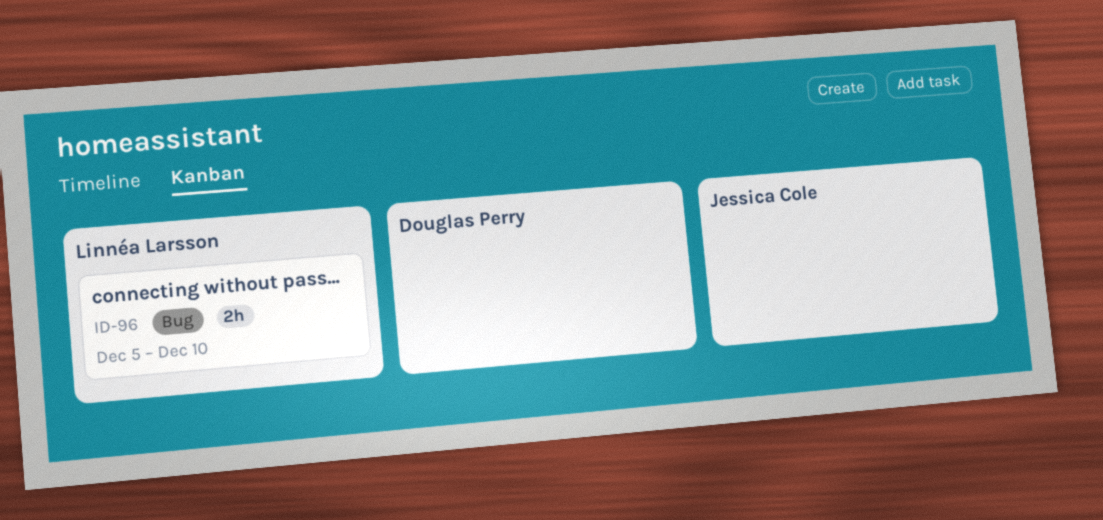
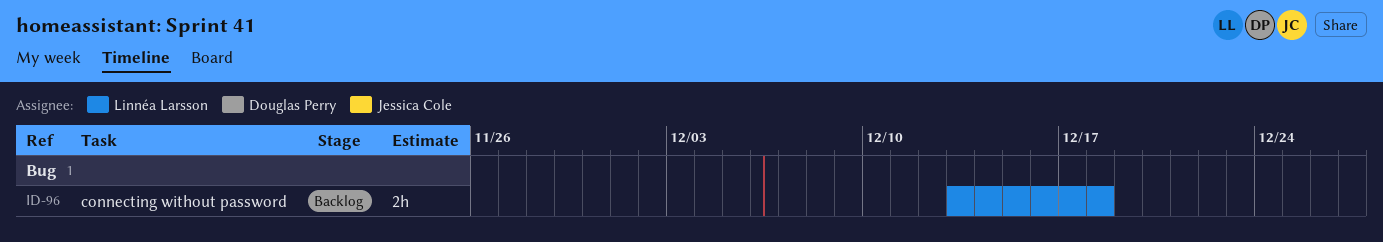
ID-96, start: Dec 5 -> Dec 13
ID-96, due: Dec 10 -> Dec 18

